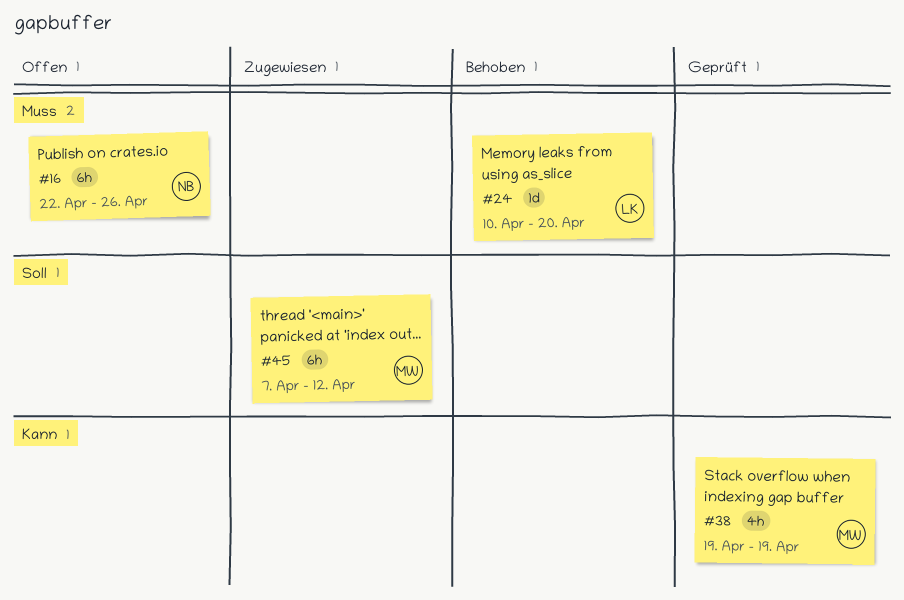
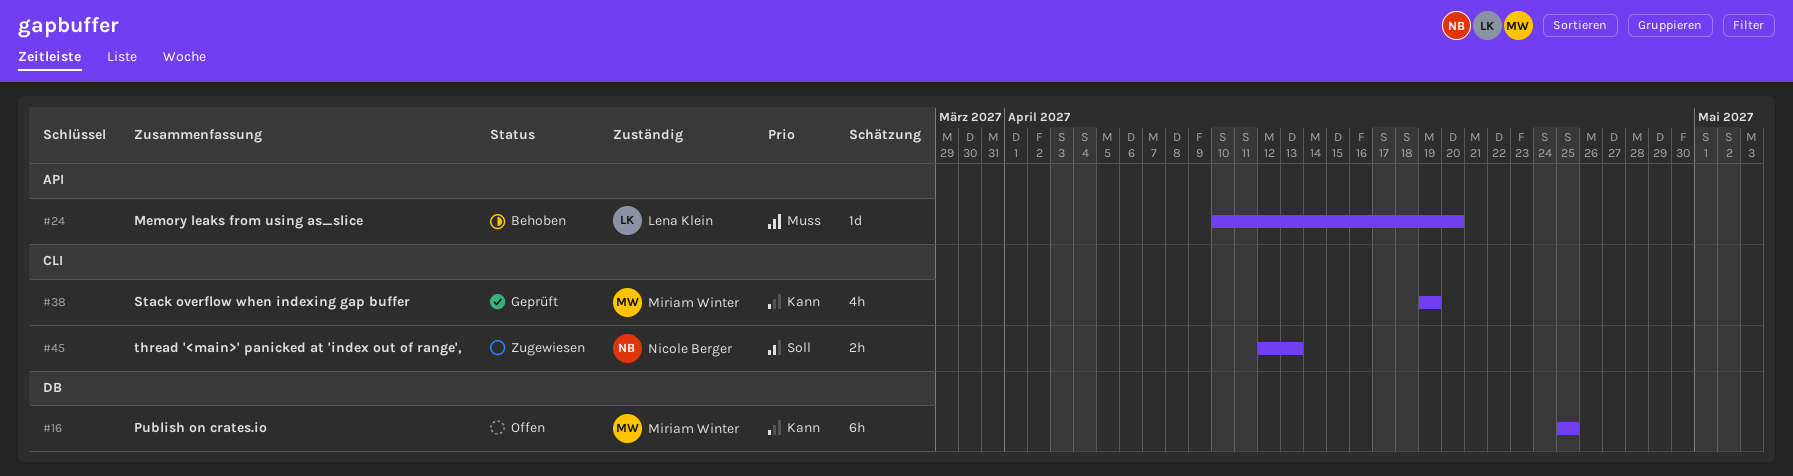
#16, owner: Nicole Berger -> Miriam Winter
#16, priority: Muss -> Kann
#16, start: Apr 22 -> Apr 25
#16, due: Apr 26 -> Apr 25
#45, owner: Miriam Winter -> Nicole Berger
#45, estimate: 6h -> 2h
#45, start: Apr 7 -> Apr 12
#45, due: Apr 12 -> Apr 13

